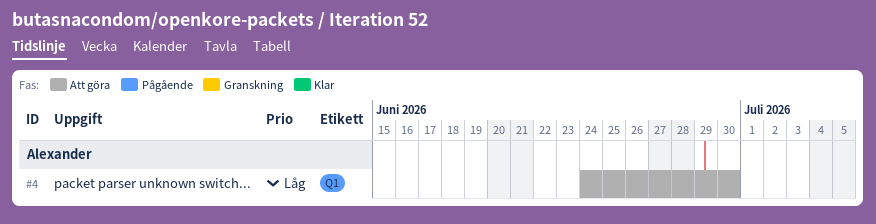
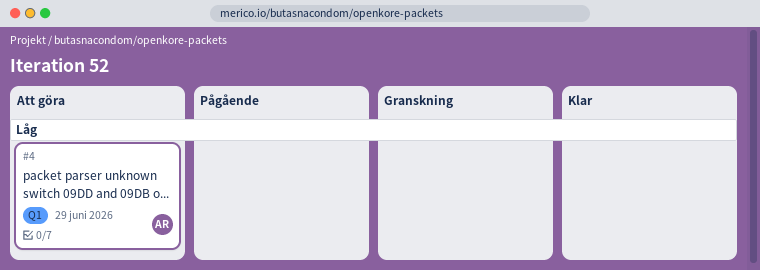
#4, due: Jun 30 -> Jun 29

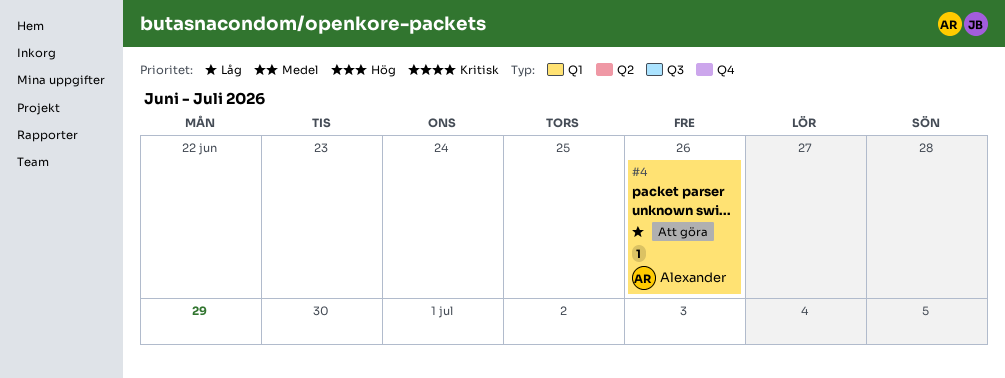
#4, due: Jun 29 -> Jun 26

